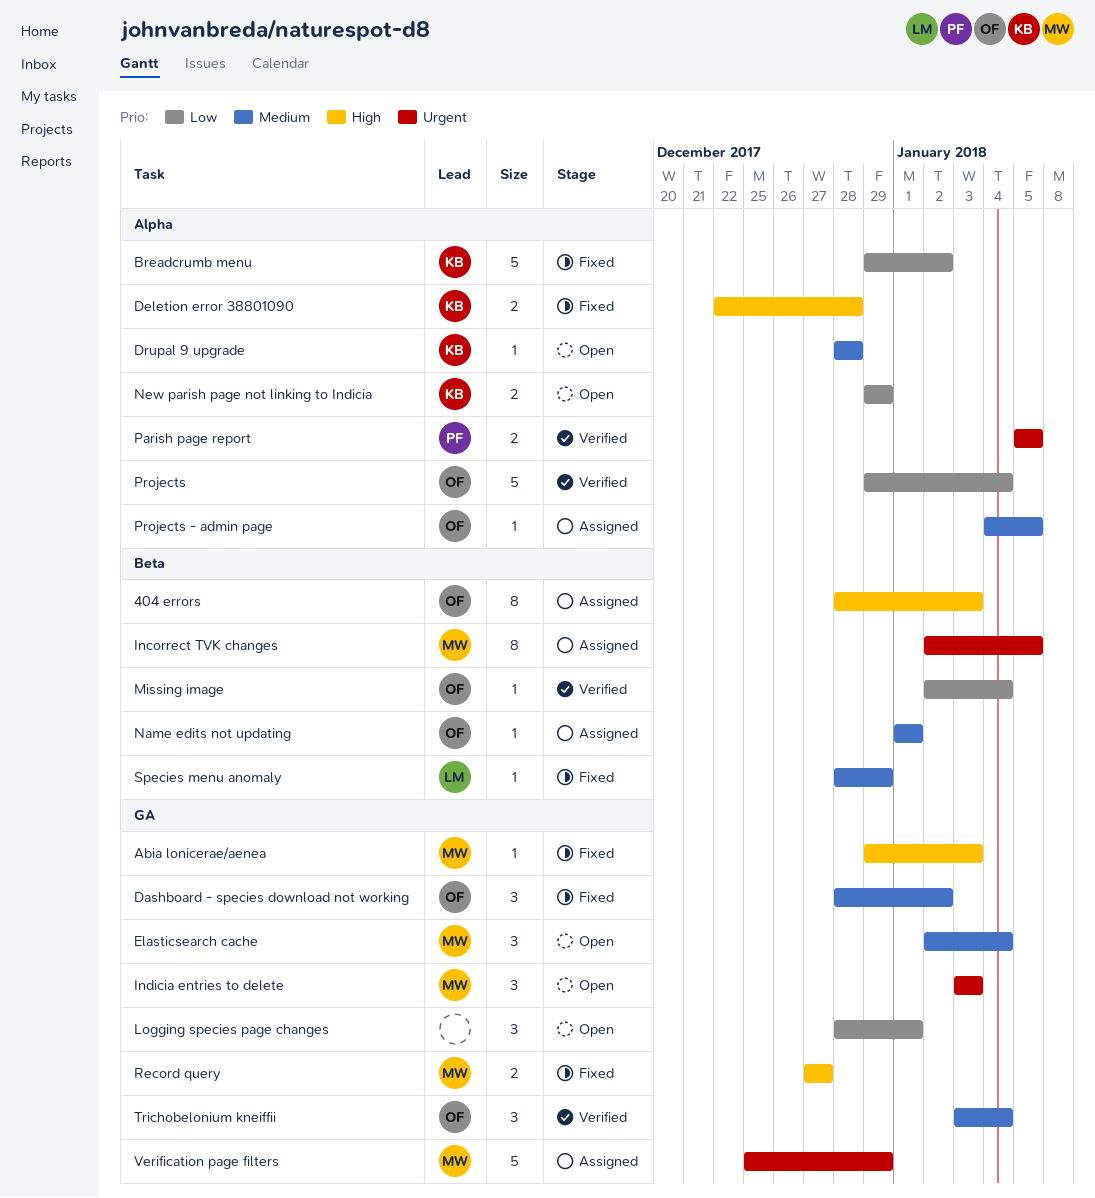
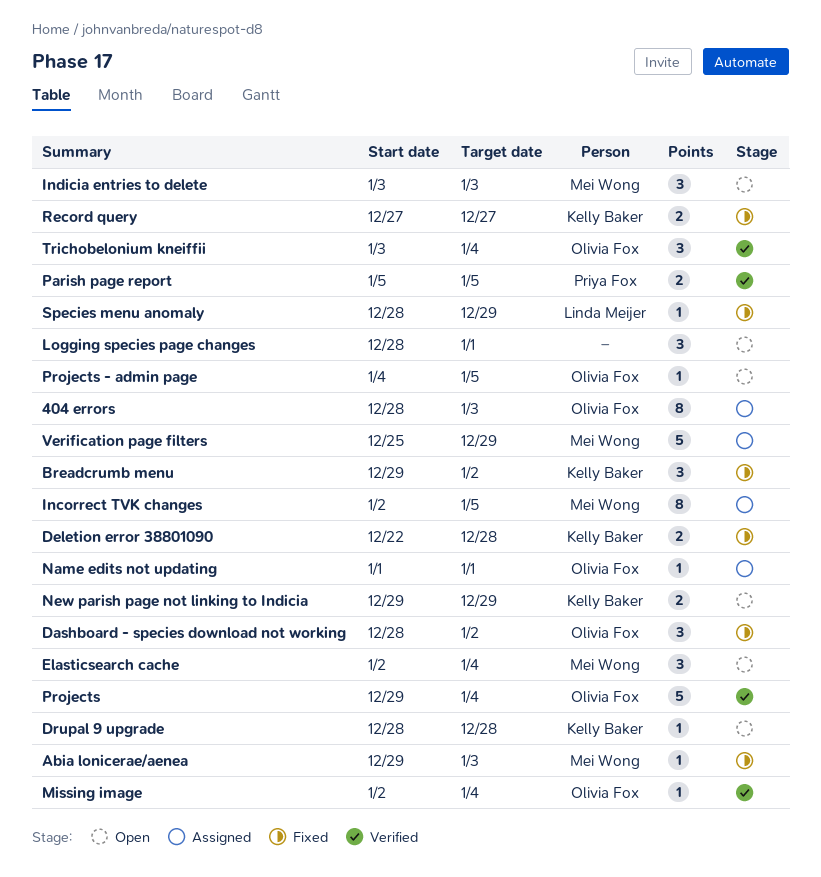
Breadcrumb menu, estimate: 5 -> 3
Projects - admin page, status: Assigned -> Open
Record query, owner: Mei Wong -> Kelly Baker

